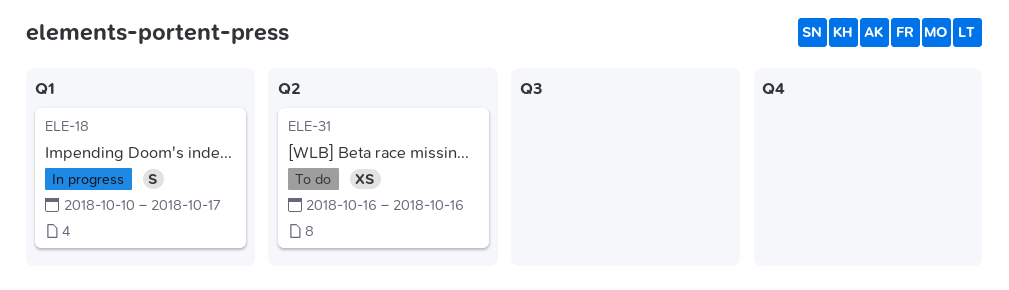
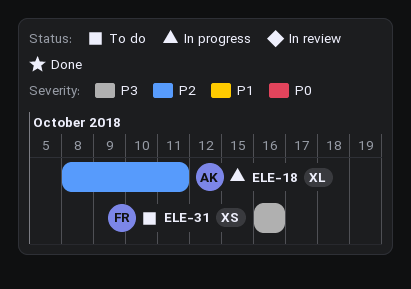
ELE-18, estimate: S -> XL
ELE-18, start: Oct 10 -> Oct 8
ELE-18, due: Oct 17 -> Oct 11

